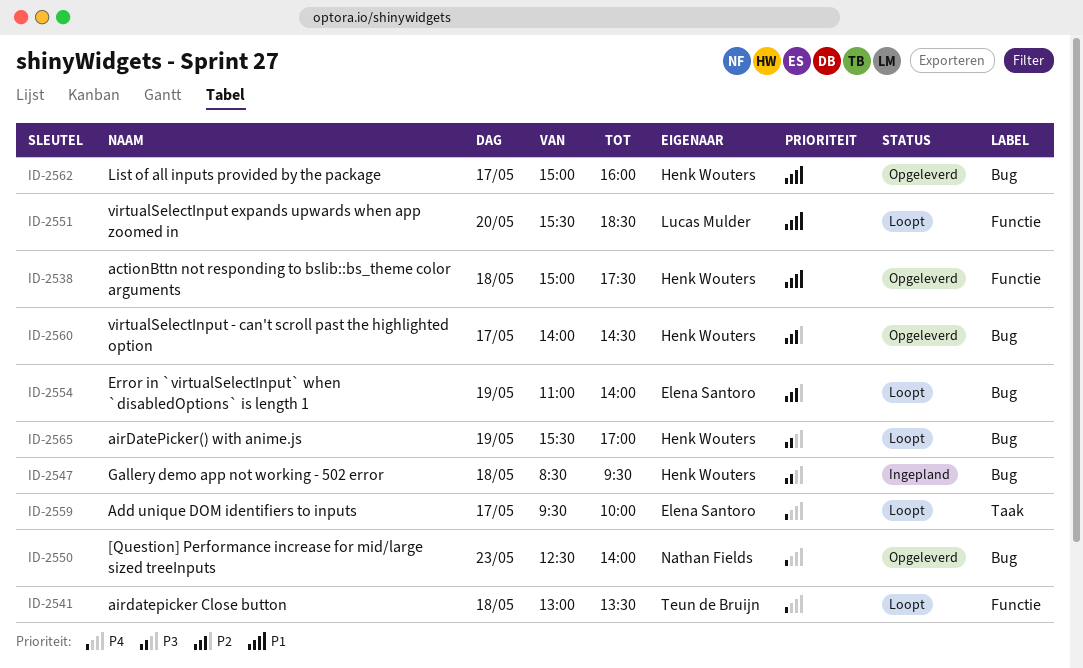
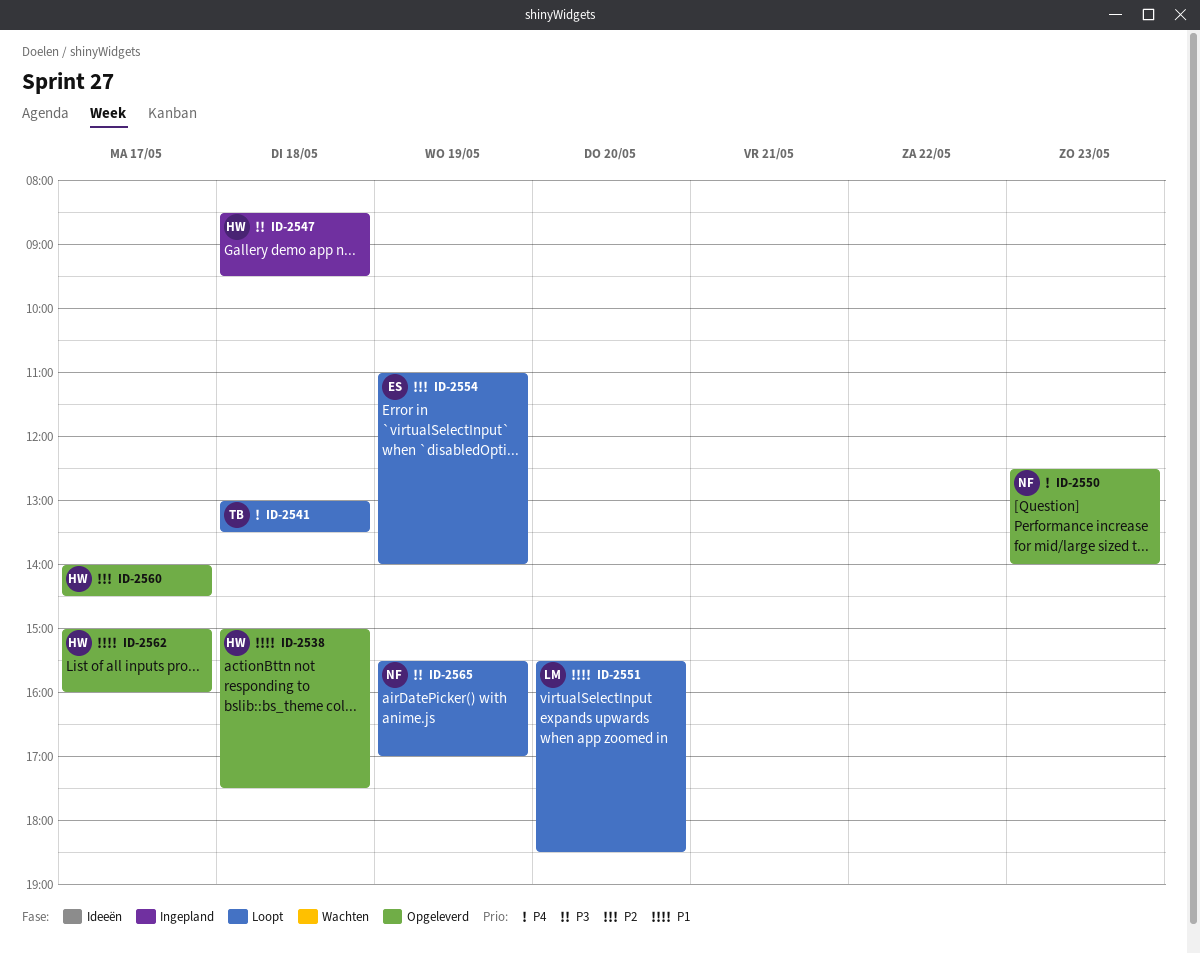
ID-2559: present -> none
ID-2565, owner: Henk Wouters -> Nathan Fields

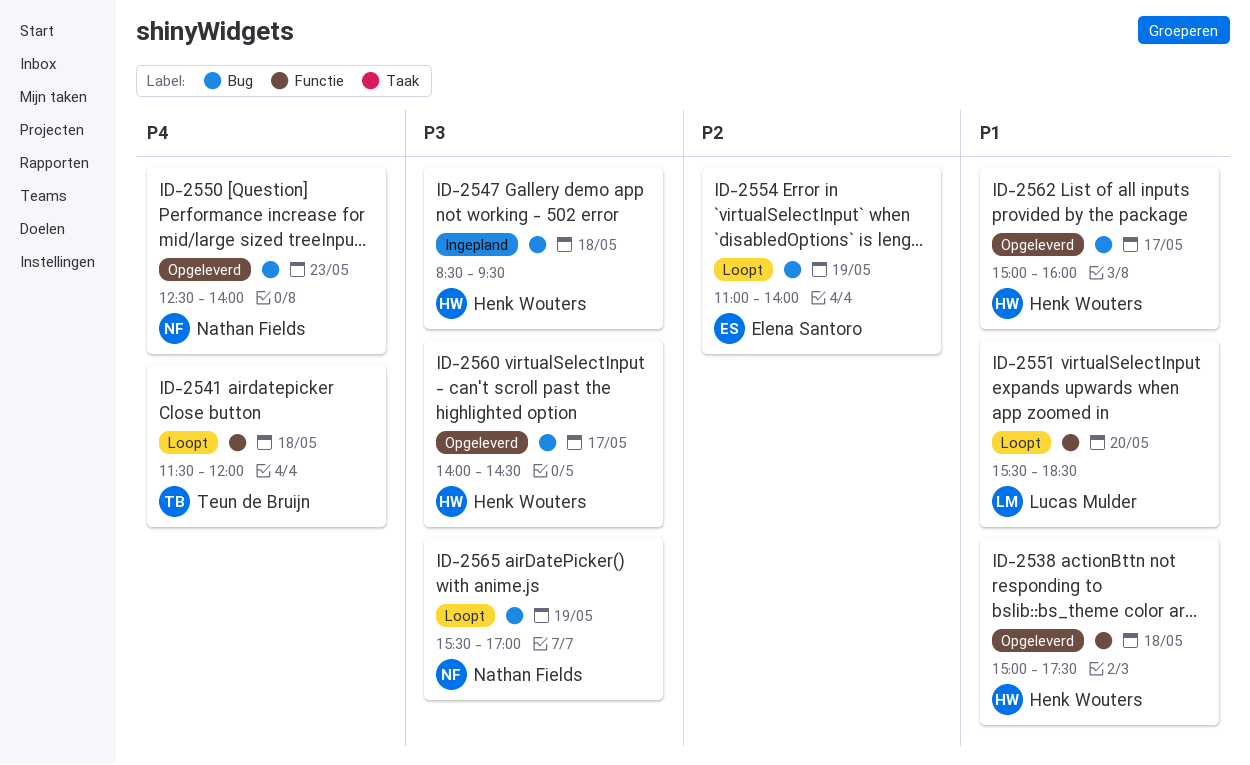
ID-2541, begins: 13:00 -> 11:30
ID-2541, ends: 13:30 -> 12:00
ID-2560, priority: P2 -> P3

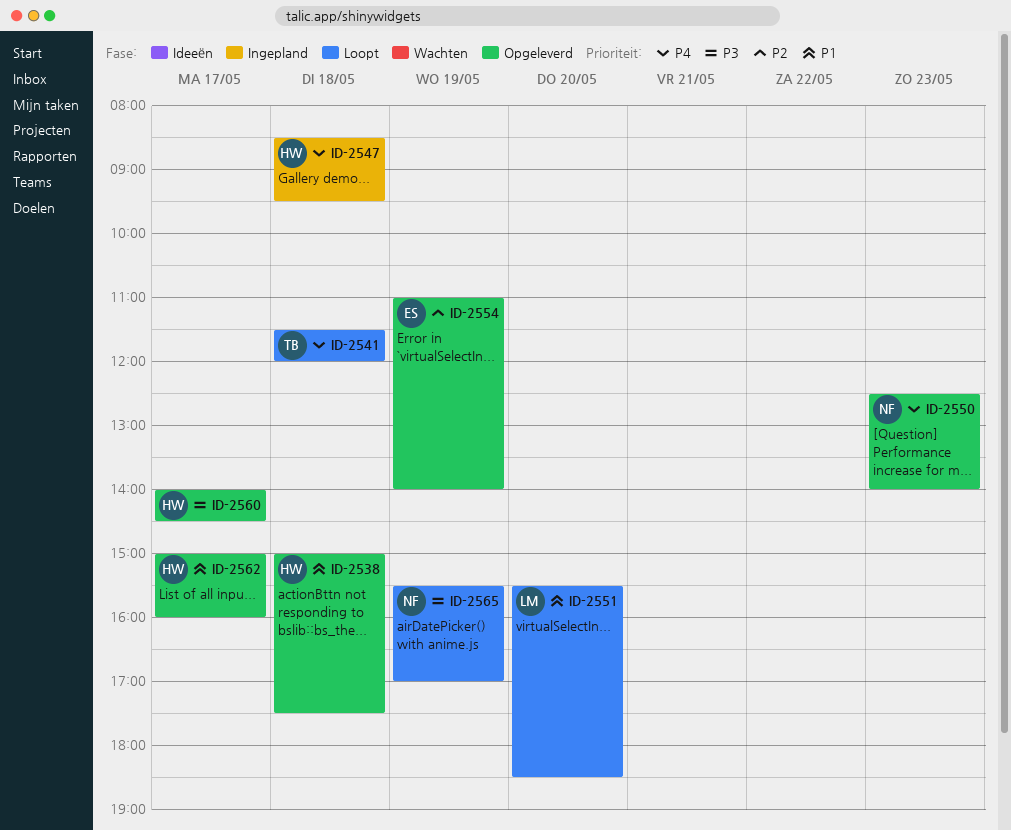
ID-2547, priority: P3 -> P4
ID-2554, status: Loopt -> Opgeleverd

